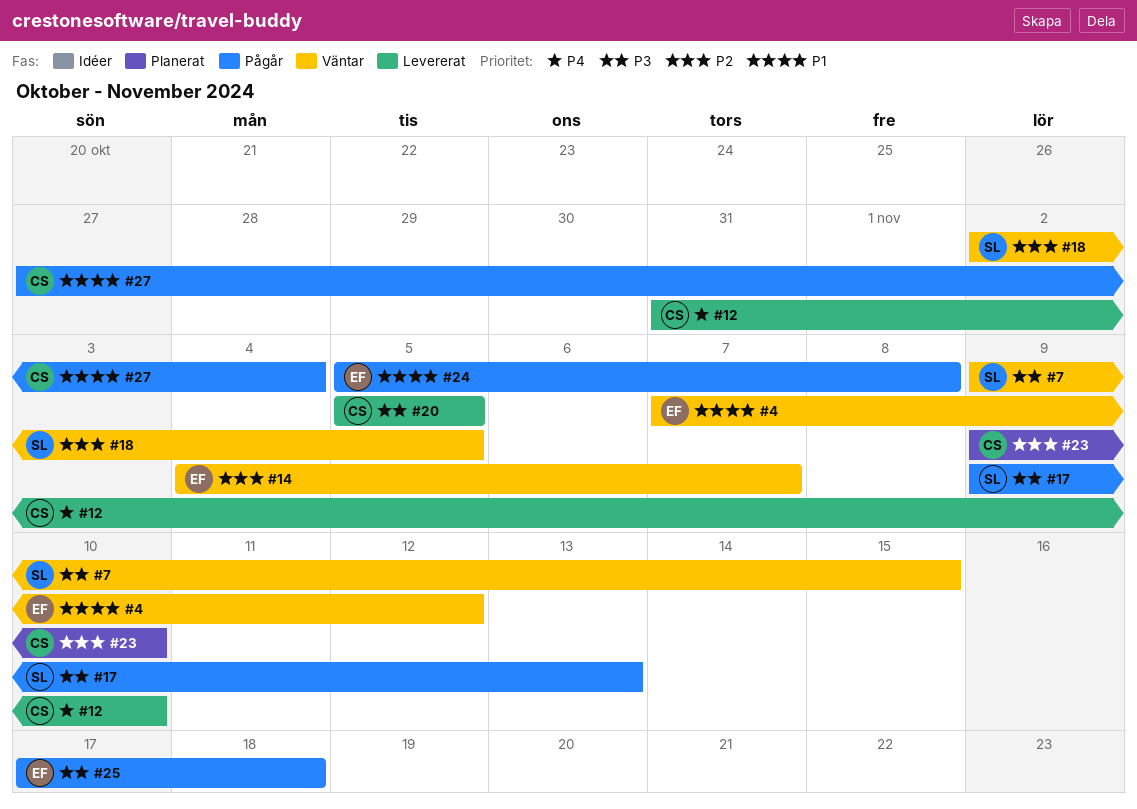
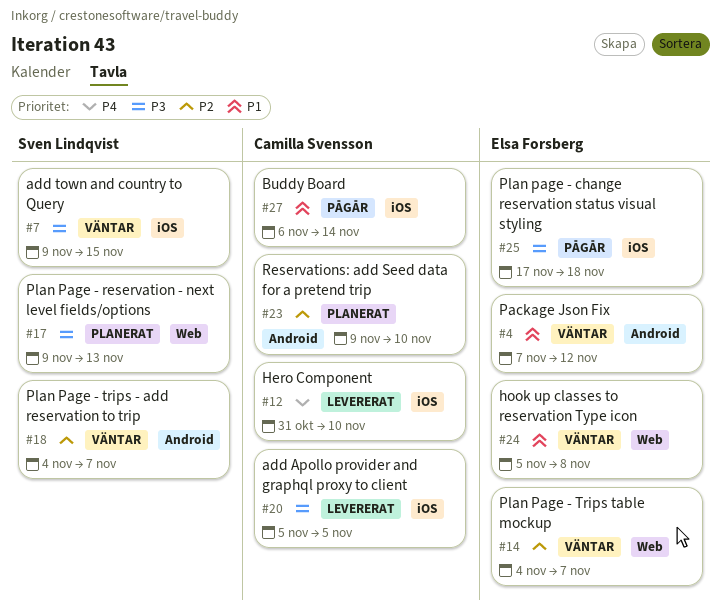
#17, status: Pågår -> Planerat
#18, start: Nov 2 -> Nov 4
#18, due: Nov 5 -> Nov 7
#24, status: Pågår -> Väntar
#27, start: Oct 27 -> Nov 6
#27, due: Nov 4 -> Nov 14

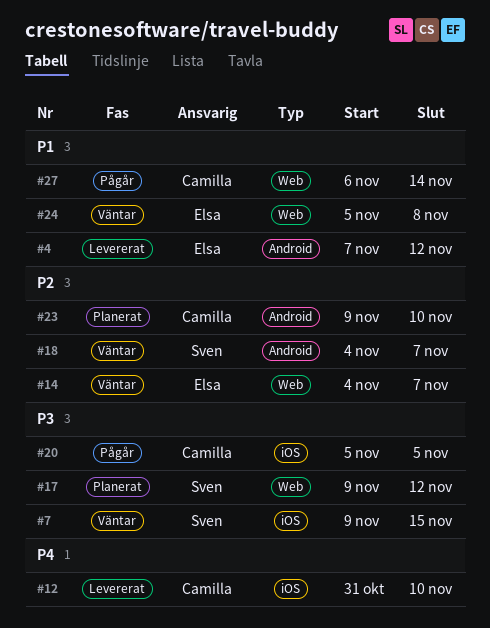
#4, status: Väntar -> Levererat
#17, due: Nov 13 -> Nov 12
#20, status: Levererat -> Pågår
#25: present -> none
#27, label: iOS -> Web

